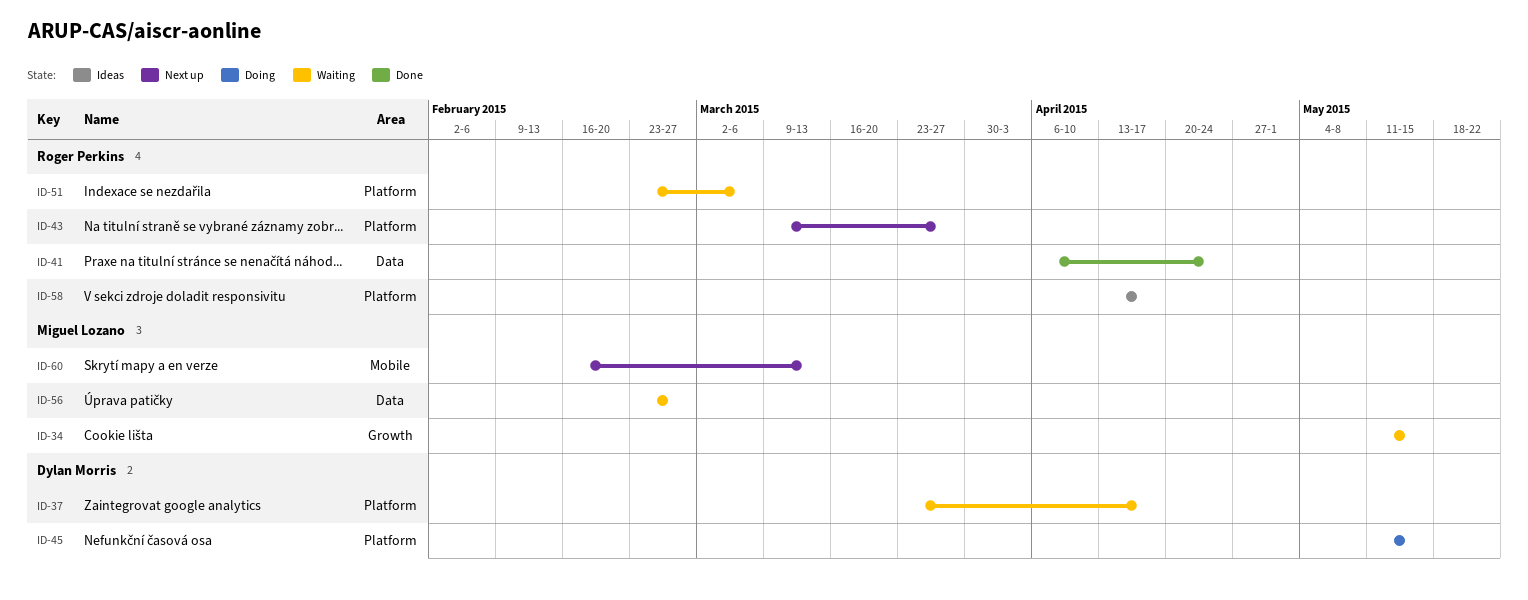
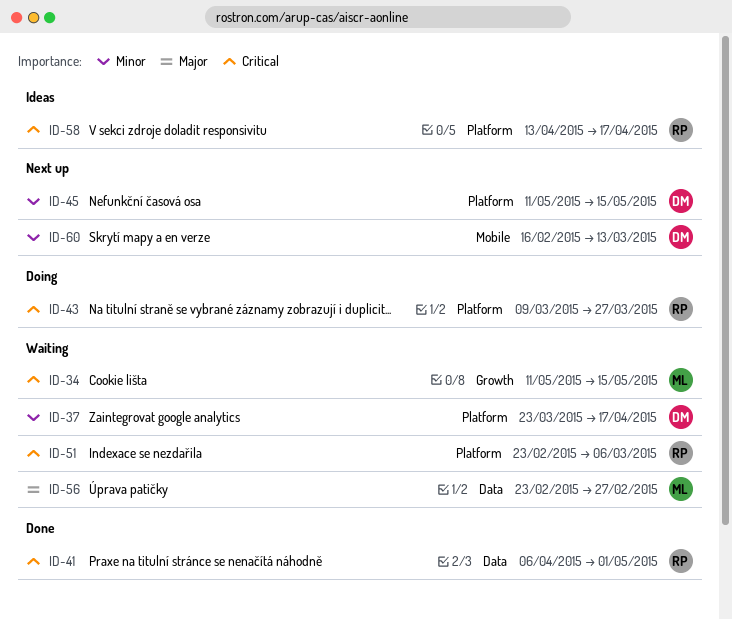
ID-41, due: Apr 24 -> May 1
ID-43, status: Next up -> Doing
ID-45, status: Doing -> Next up
ID-60, owner: Miguel Lozano -> Dylan Morris

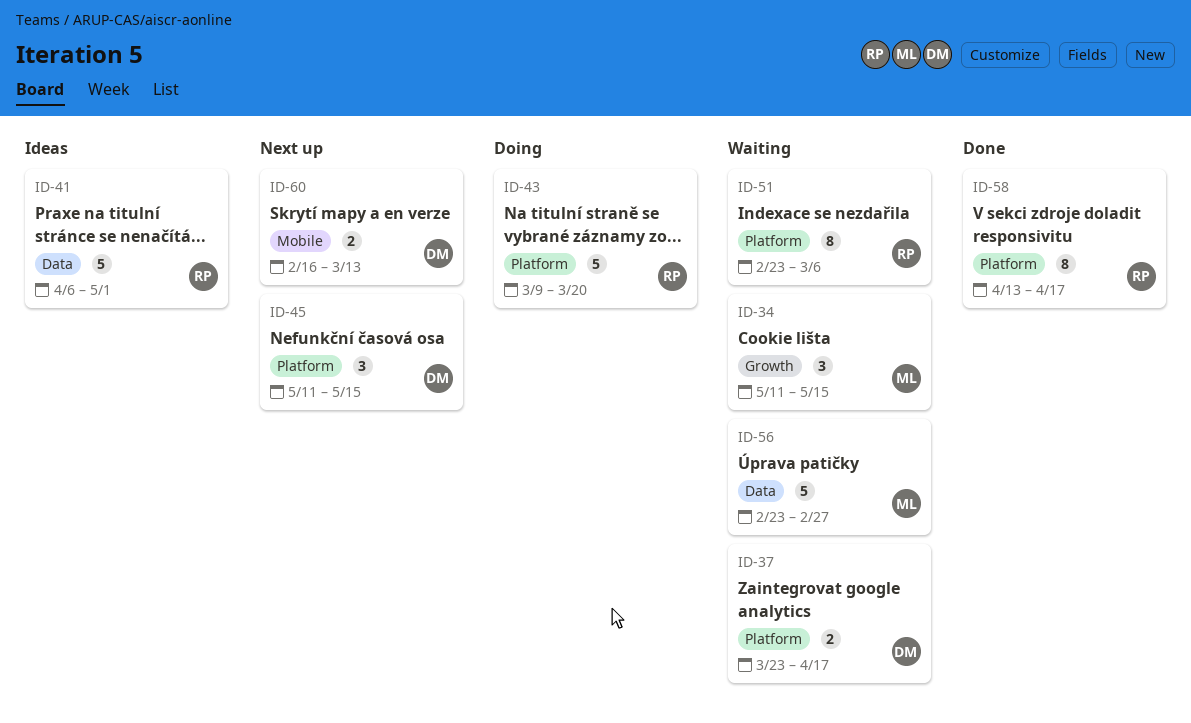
ID-41, status: Done -> Ideas
ID-43, due: Mar 27 -> Mar 20
ID-58, status: Ideas -> Done

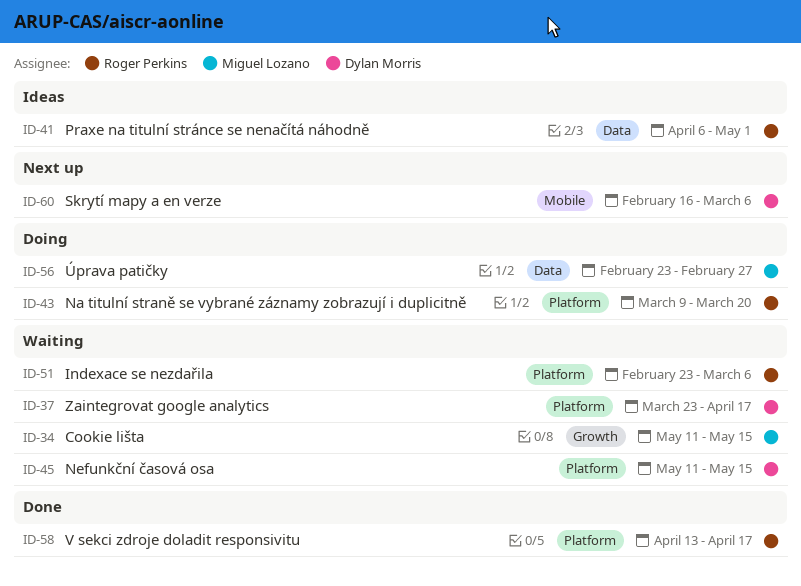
ID-45, status: Next up -> Waiting
ID-56, status: Waiting -> Doing
ID-60, due: Mar 13 -> Mar 6

